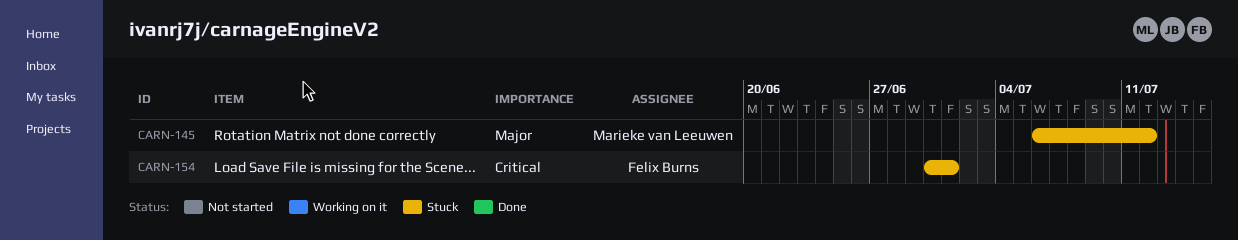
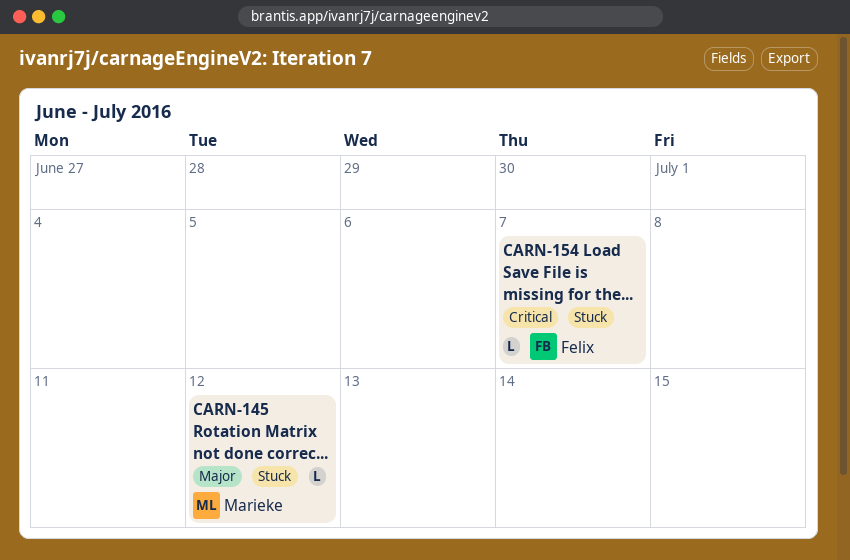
CARN-154, due: Jul 1 -> Jul 7

